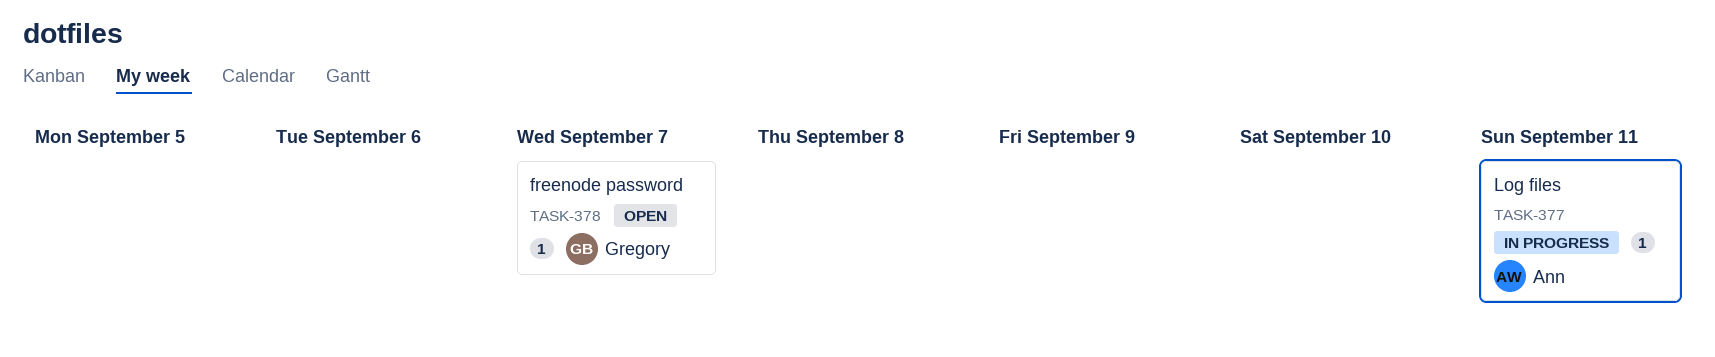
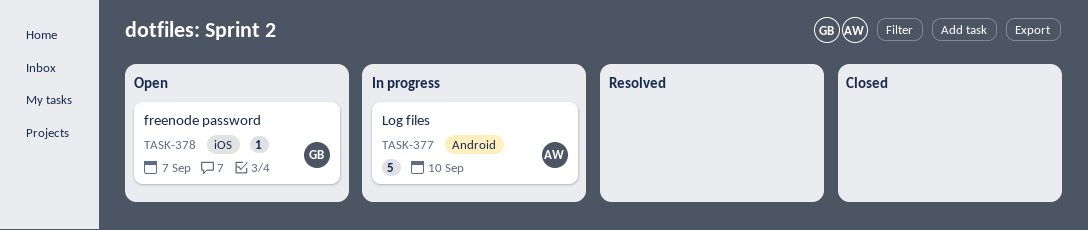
TASK-377, estimate: 1 -> 5
TASK-377, due: Sep 11 -> Sep 10

